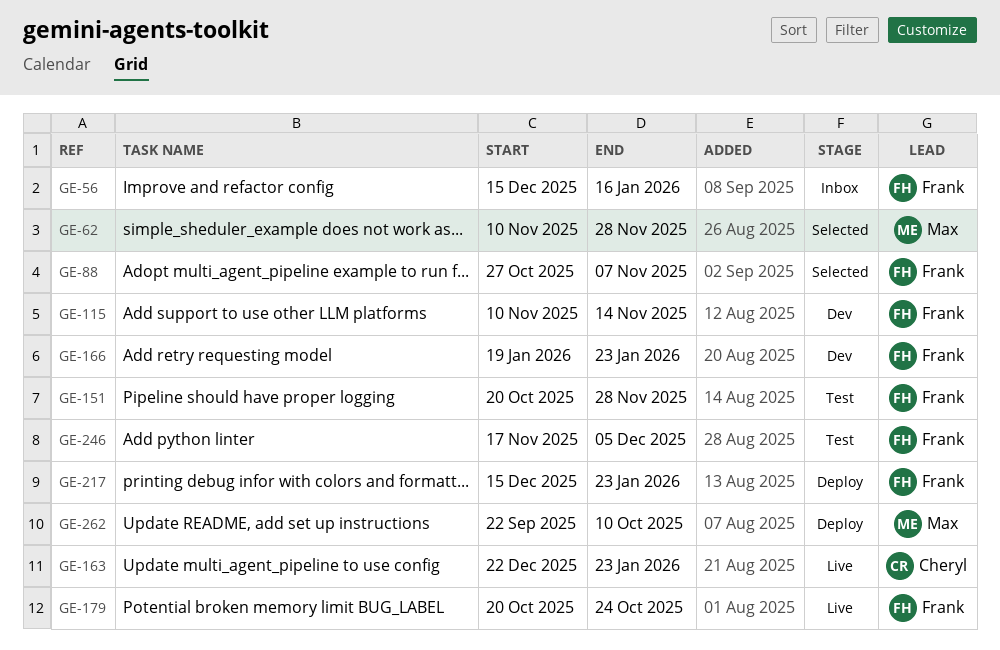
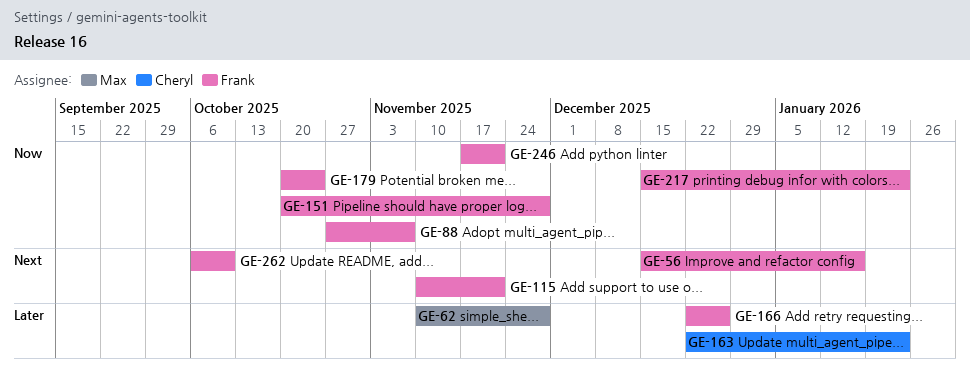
GE-115, due: Nov 14 -> Nov 21
GE-166, start: Jan 19 -> Dec 22
GE-166, due: Jan 23 -> Dec 26
GE-246, due: Dec 5 -> Nov 21
GE-262, owner: Max -> Frank
GE-262, start: Sep 22 -> Oct 6

